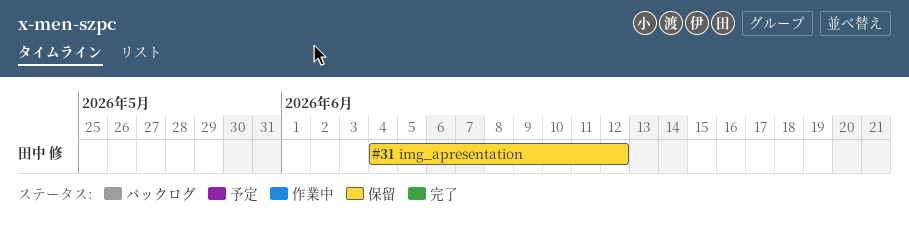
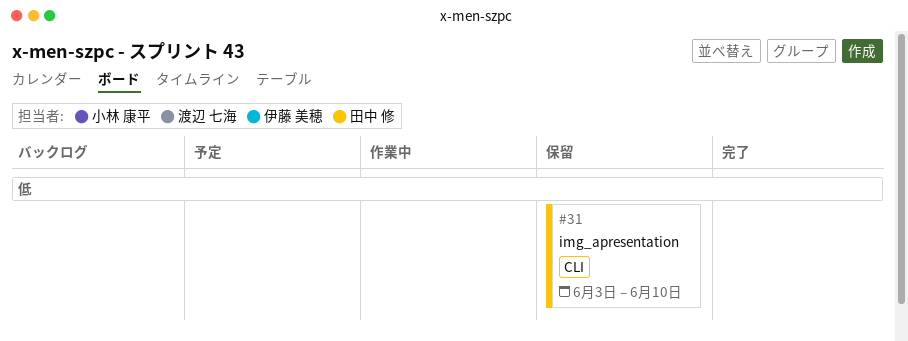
#31, start: Jun 4 -> Jun 3
#31, due: Jun 12 -> Jun 10

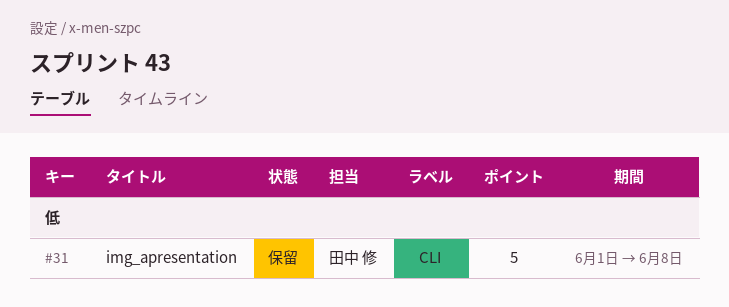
#31, start: Jun 3 -> Jun 1
#31, due: Jun 10 -> Jun 8

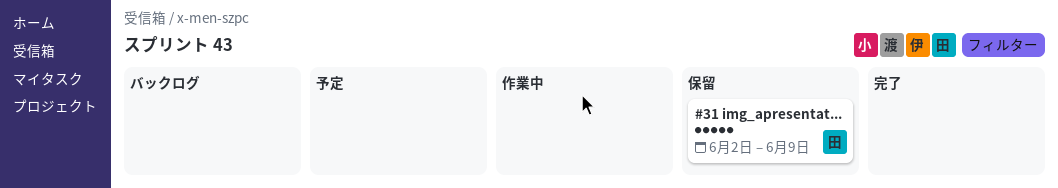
#31, start: Jun 1 -> Jun 2
#31, due: Jun 8 -> Jun 9

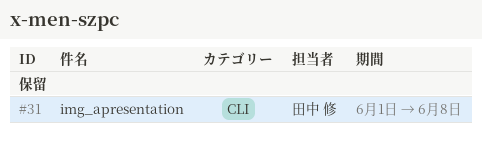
#31, start: Jun 2 -> Jun 1
#31, due: Jun 9 -> Jun 8

